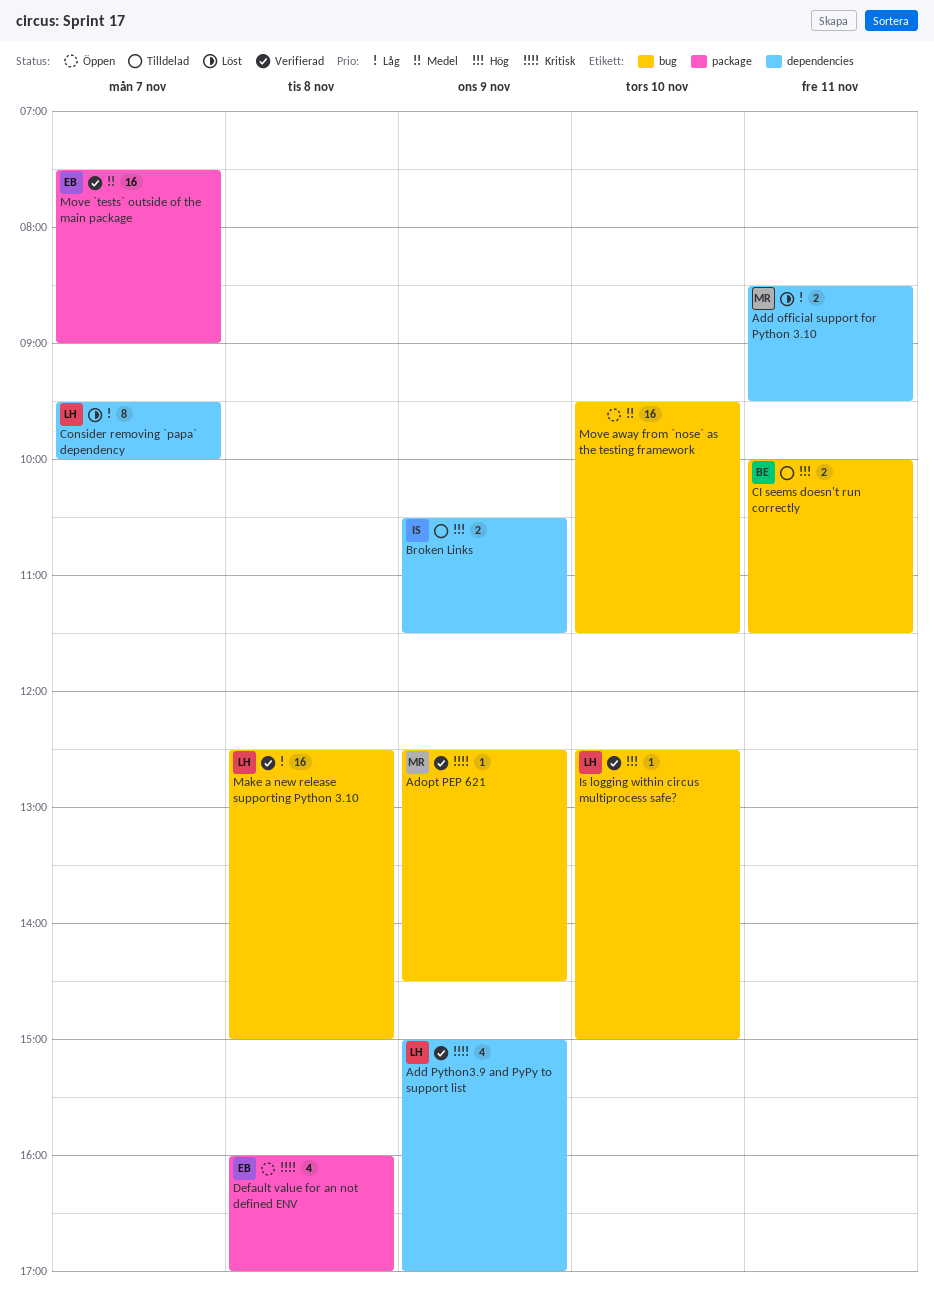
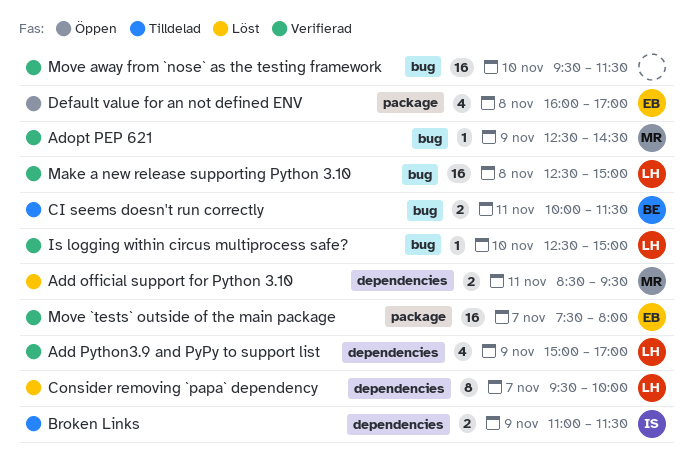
Broken Links, begins: 10:30 -> 11:00
Move `tests` outside of the main package, ends: 09:00 -> 08:00
Move away from `nose` as the testing framework, status: Öppen -> Verifierad

